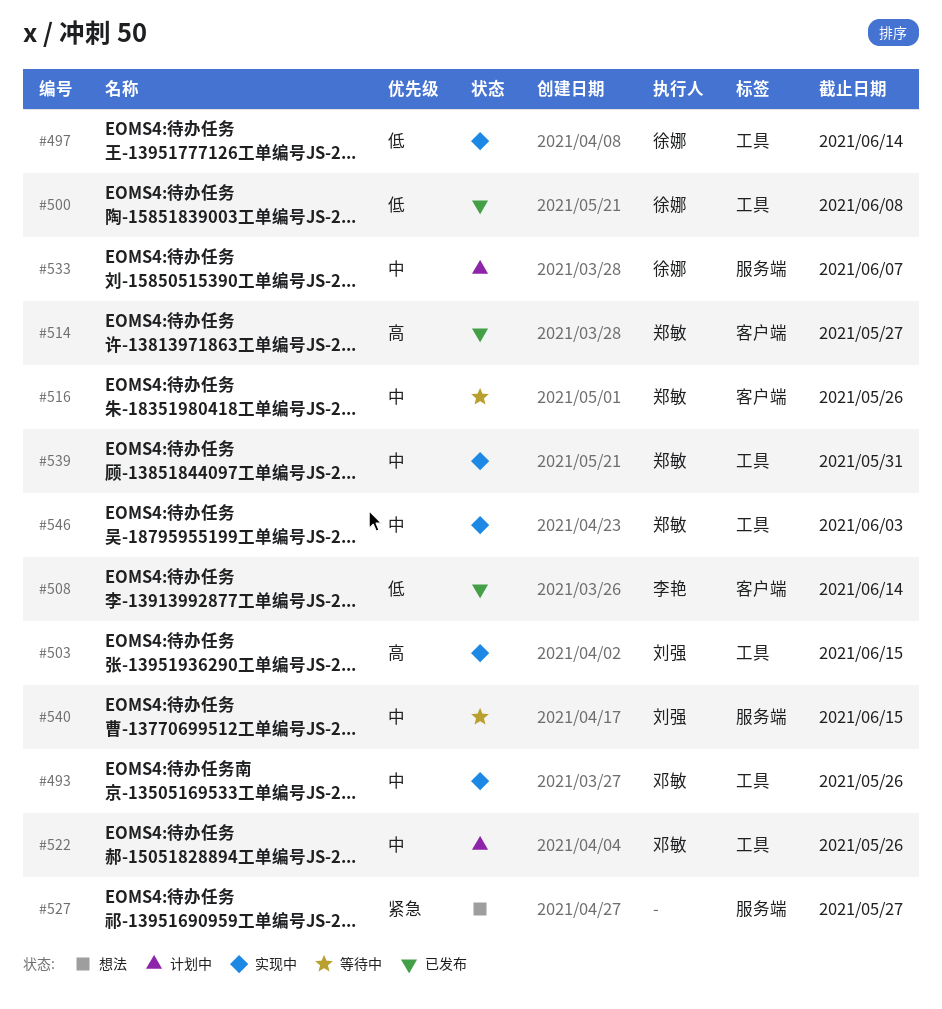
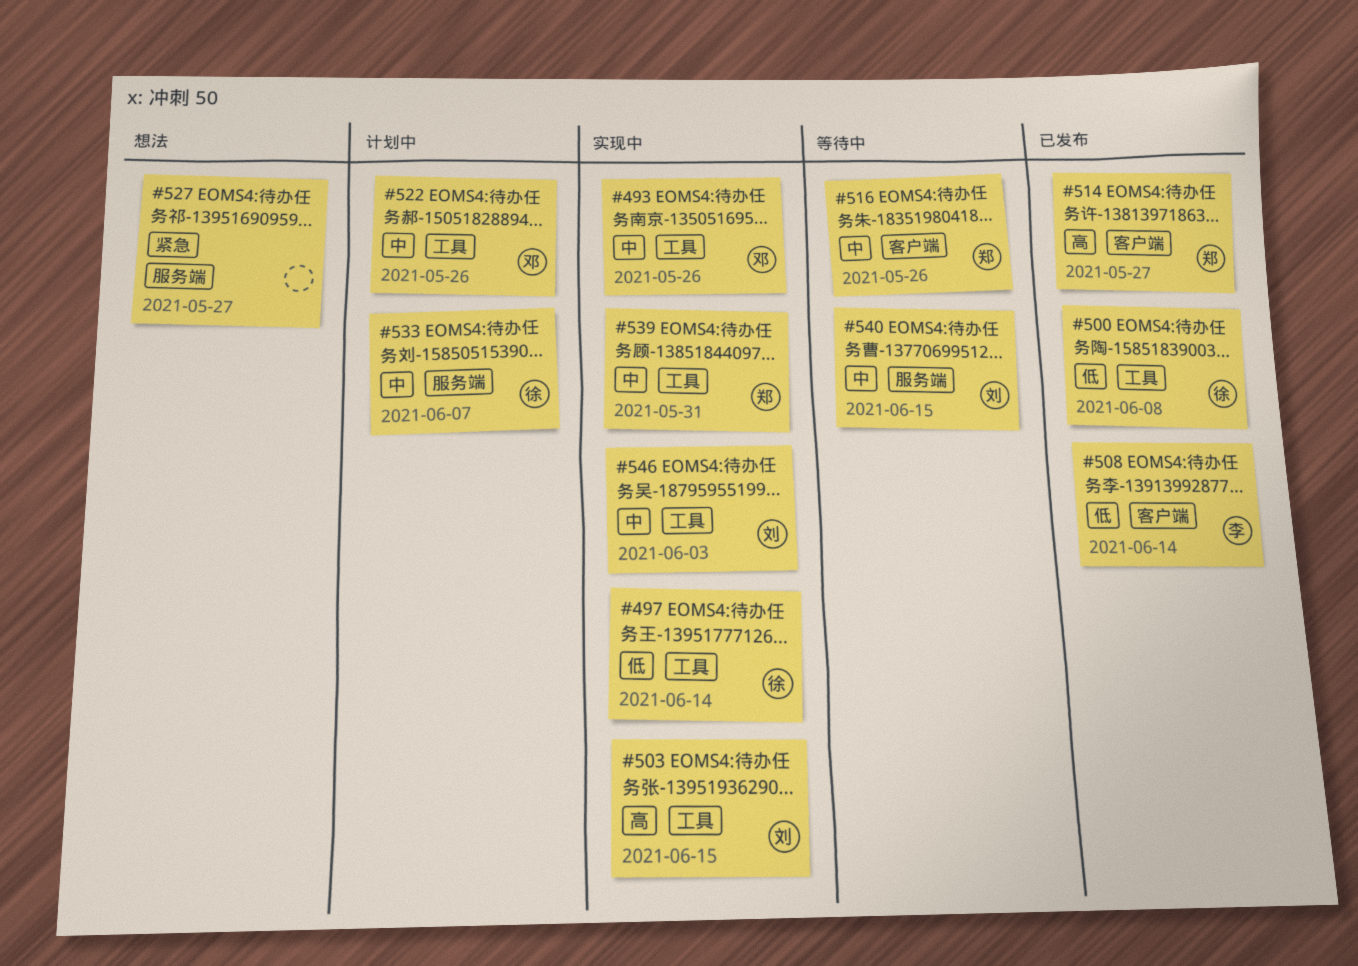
#546, owner: 郑敏 -> 刘强

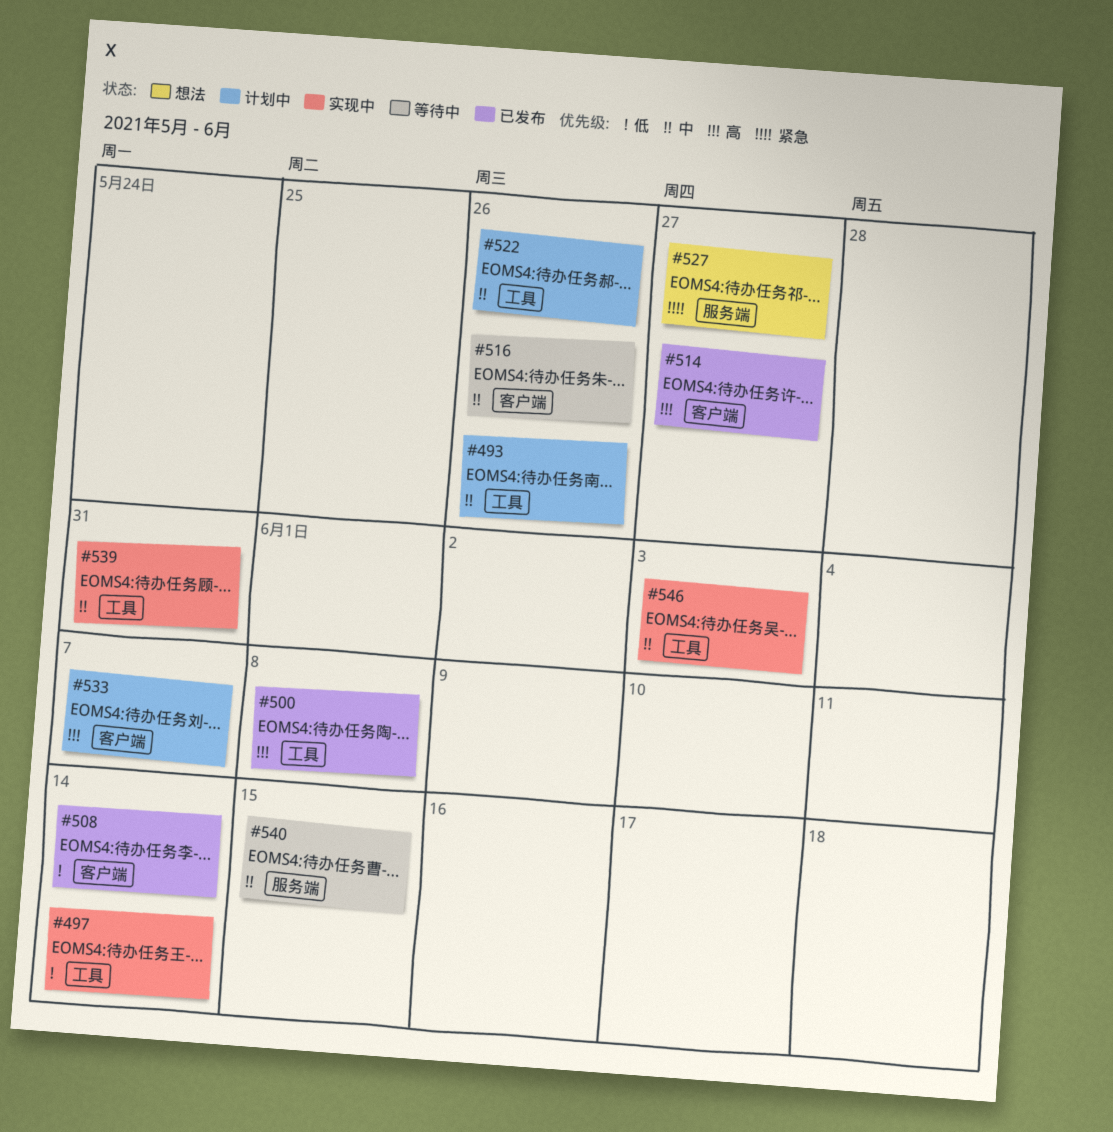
#493, status: 实现中 -> 计划中
#500, priority: 低 -> 高
#503: present -> none
#533, priority: 中 -> 高
#533, label: 服务端 -> 客户端

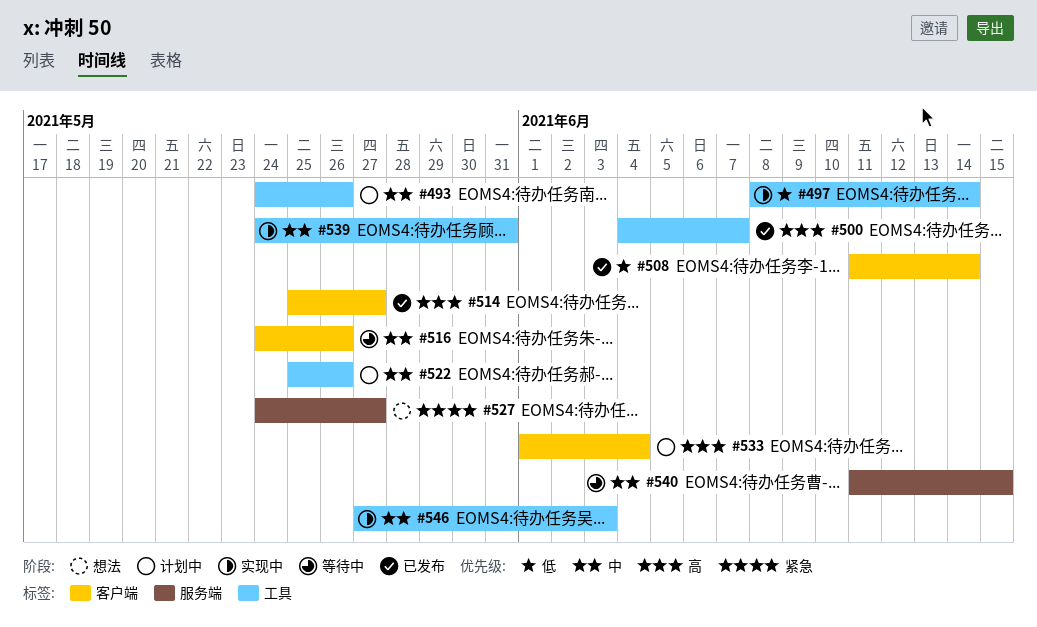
#500, due: Jun 8 -> Jun 7
#533, due: Jun 7 -> Jun 4

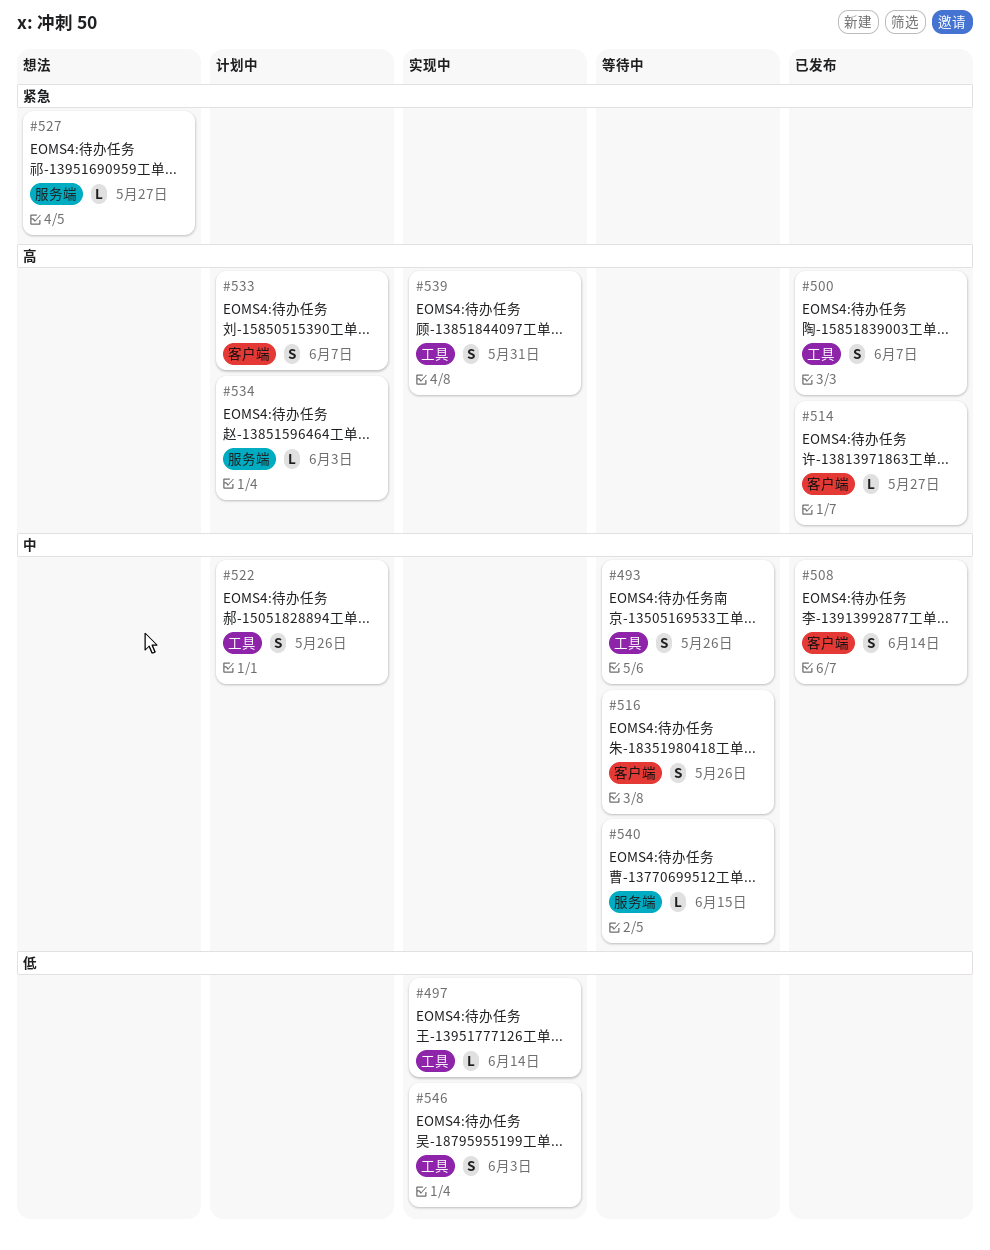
#493, status: 计划中 -> 等待中
#508, priority: 低 -> 中
#533, due: Jun 4 -> Jun 7
#534: none -> present
#539, priority: 中 -> 高
#546, priority: 中 -> 低

